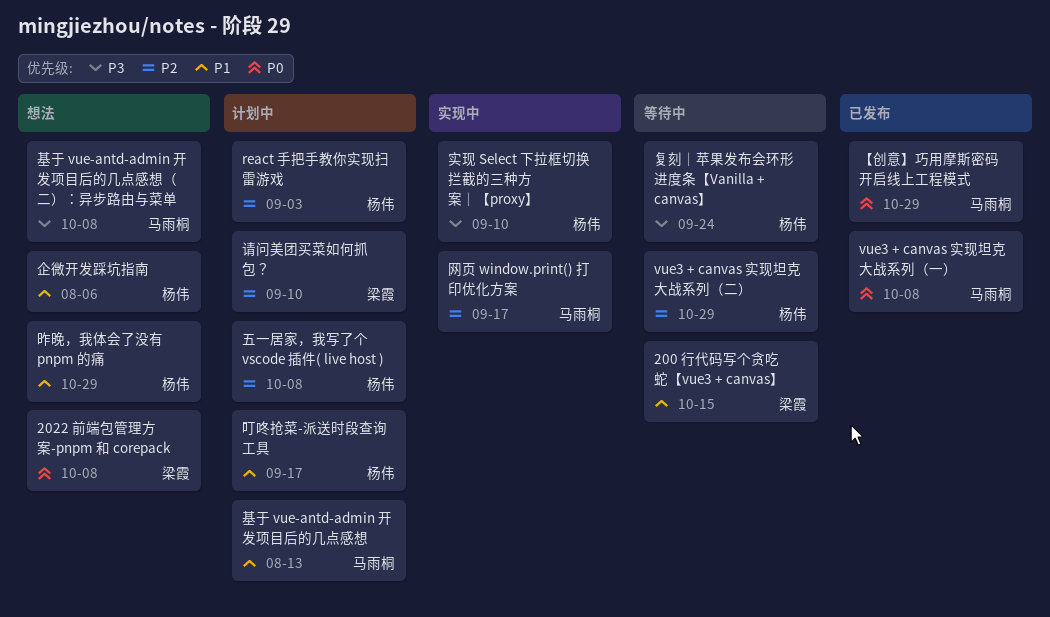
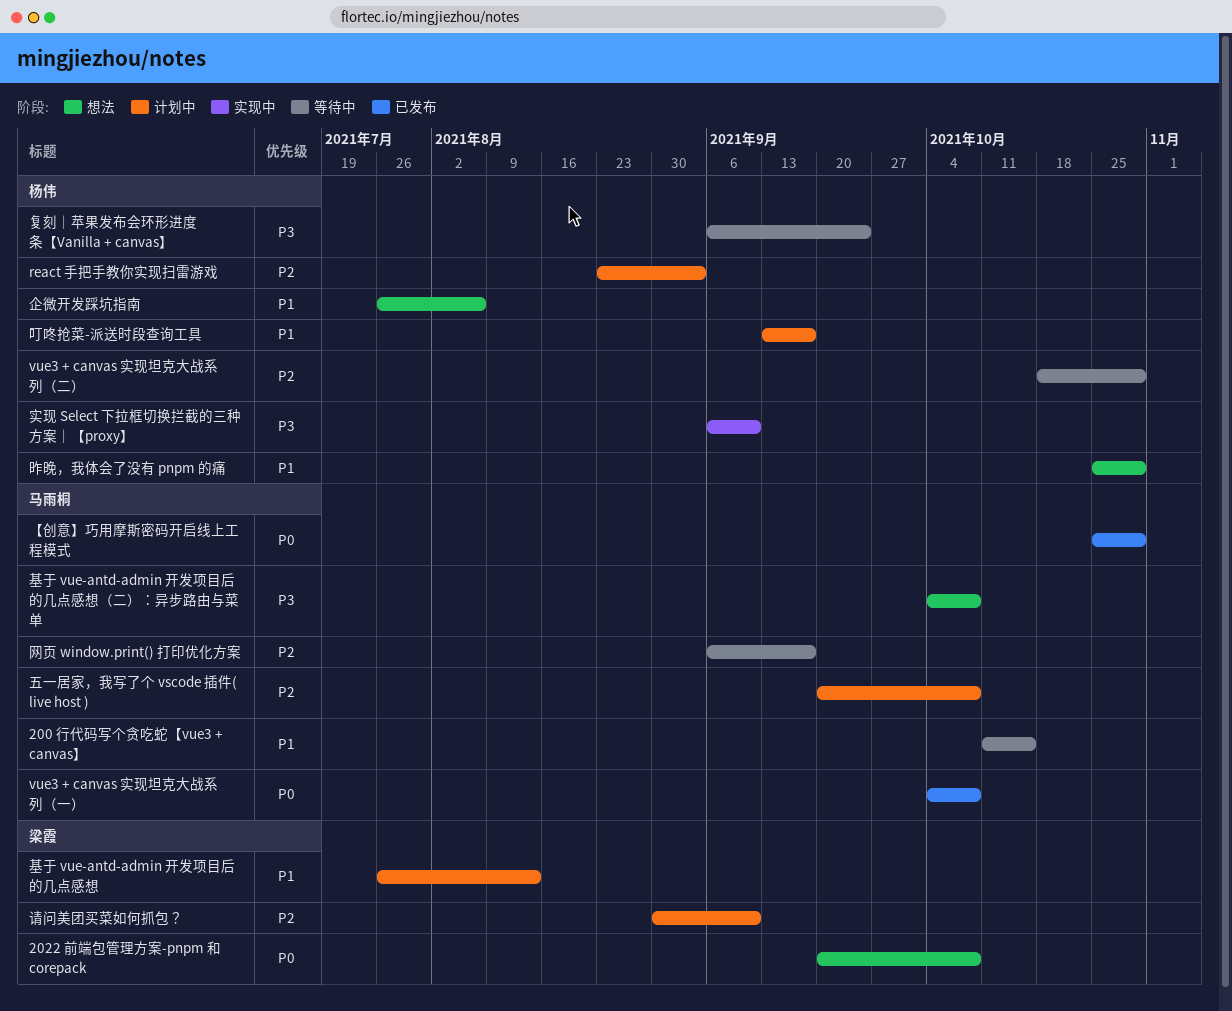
200 行代码写个贪吃蛇【vue3 + canvas】, owner: 梁霞 -> 马雨桐
五一居家，我写了个 vscode 插件( live host ), owner: 杨伟 -> 马雨桐
基于 vue-antd-admin 开发项目后的几点感想, owner: 马雨桐 -> 梁霞
网页 window.print() 打印优化方案, status: 实现中 -> 等待中

